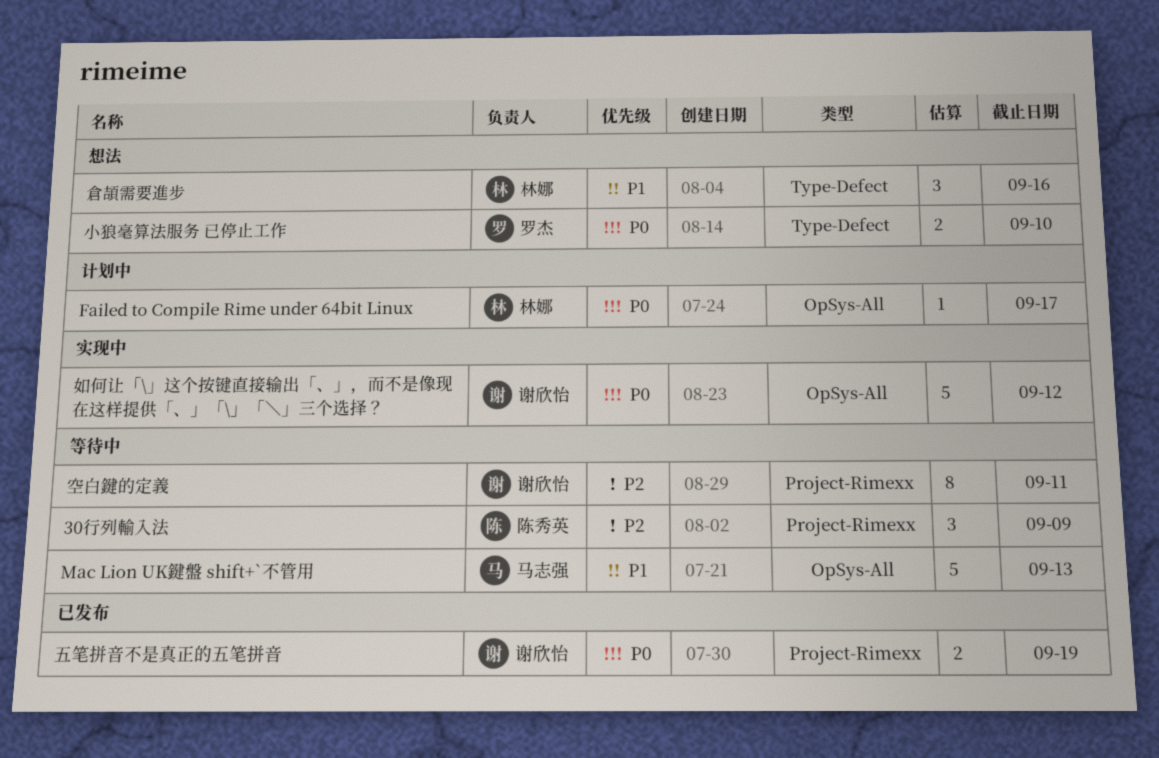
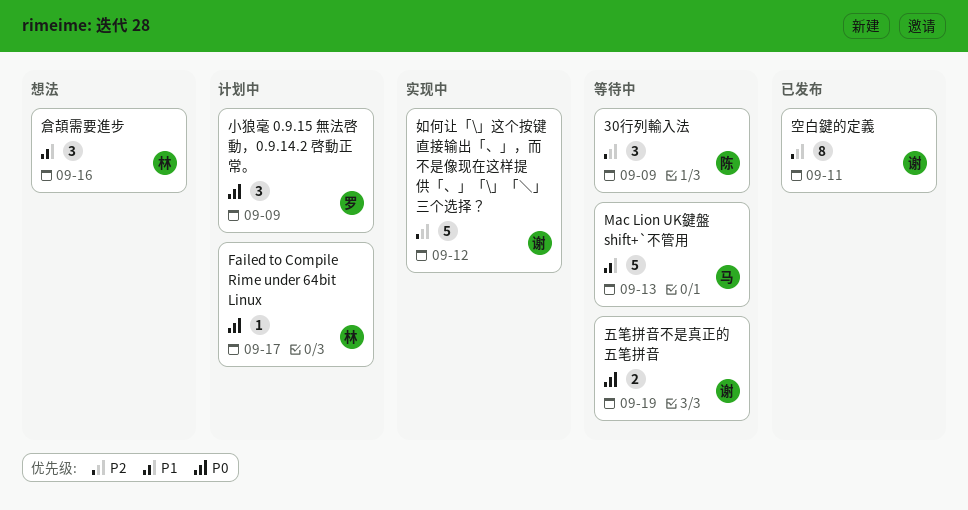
五笔拼音不是真正的五笔拼音, status: 已发布 -> 等待中
如何让「\」这个按键直接输出「、」，而不是像现在这样提供「、」「\」「＼」三个选择？, priority: P0 -> P2
小狼毫 0.9.15 無法啓動，0.9.14.2 啓動正常。: none -> present
小狼毫算法服务 已停止工作: present -> none
空白鍵的定義, status: 等待中 -> 已发布

